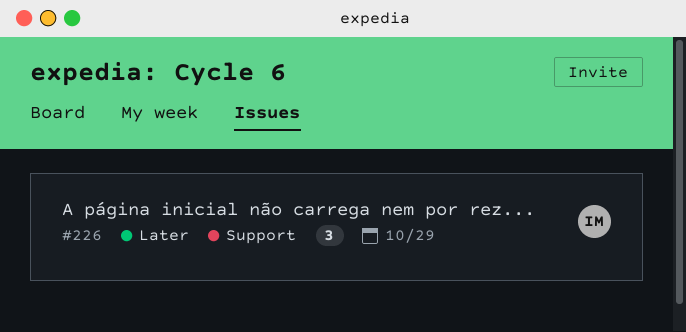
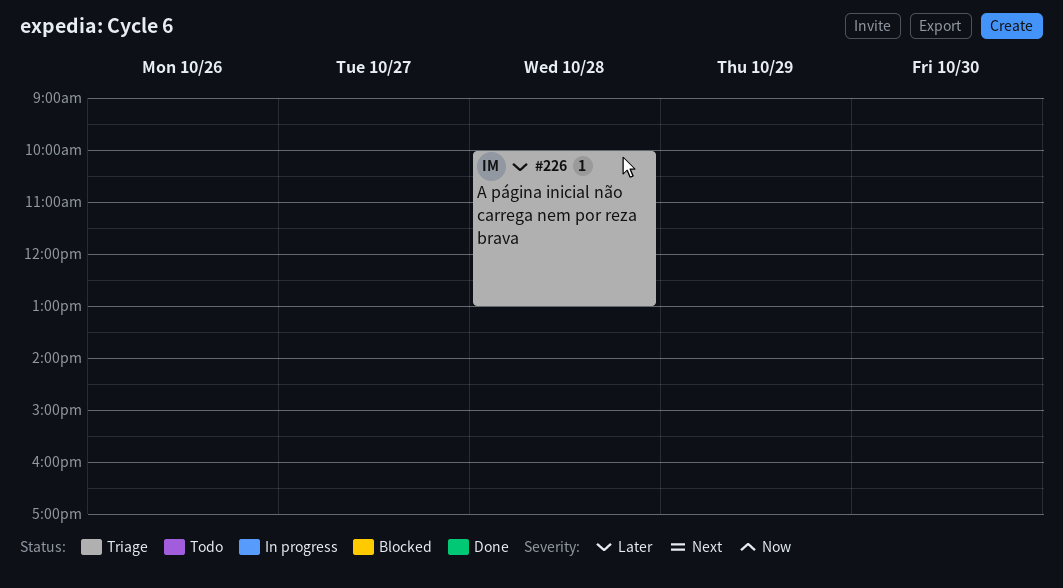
#226, estimate: 3 -> 1
#226, day: Oct 29 -> Oct 28

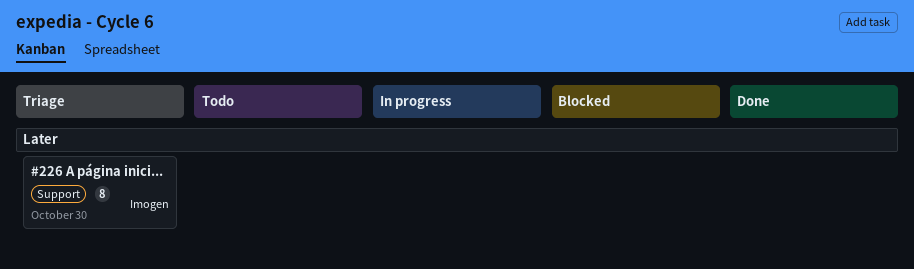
#226, estimate: 1 -> 8
#226, day: Oct 28 -> Oct 30

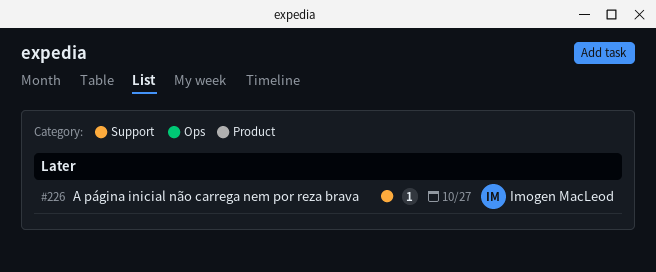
#226, estimate: 8 -> 1
#226, day: Oct 30 -> Oct 27

